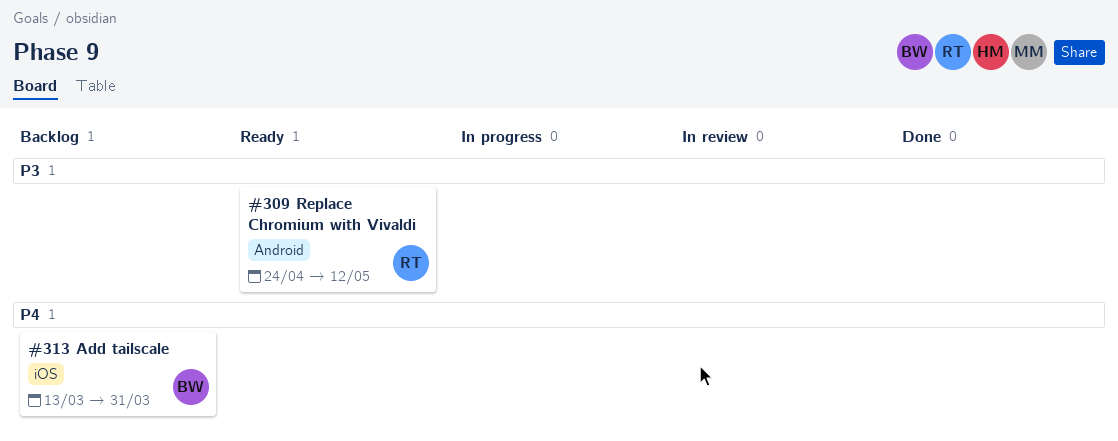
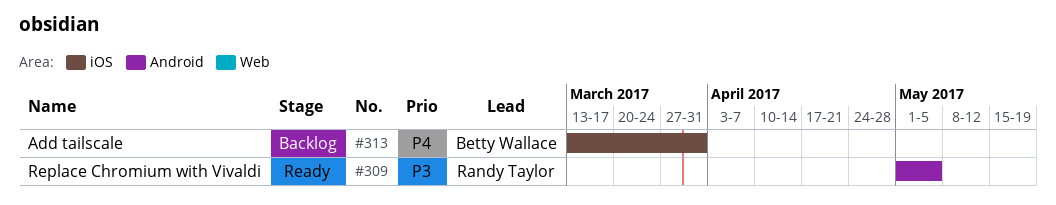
#309, start: Apr 24 -> May 1
#309, due: May 12 -> May 5

